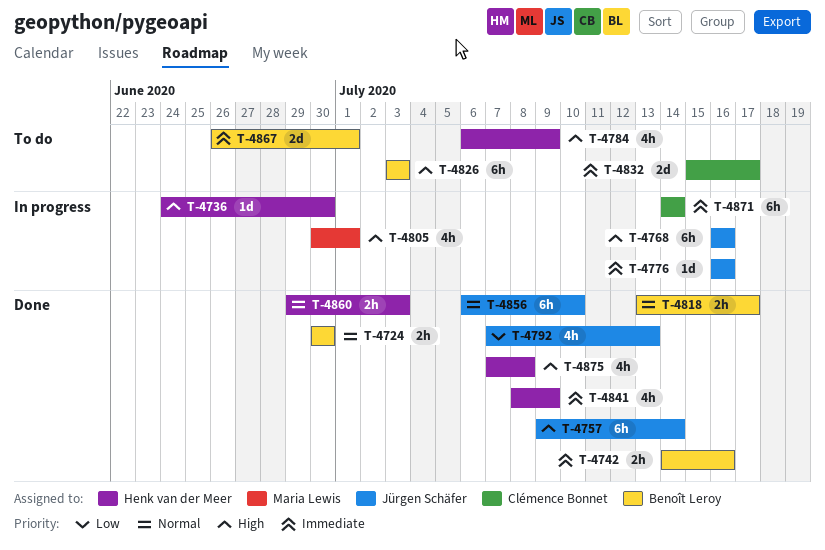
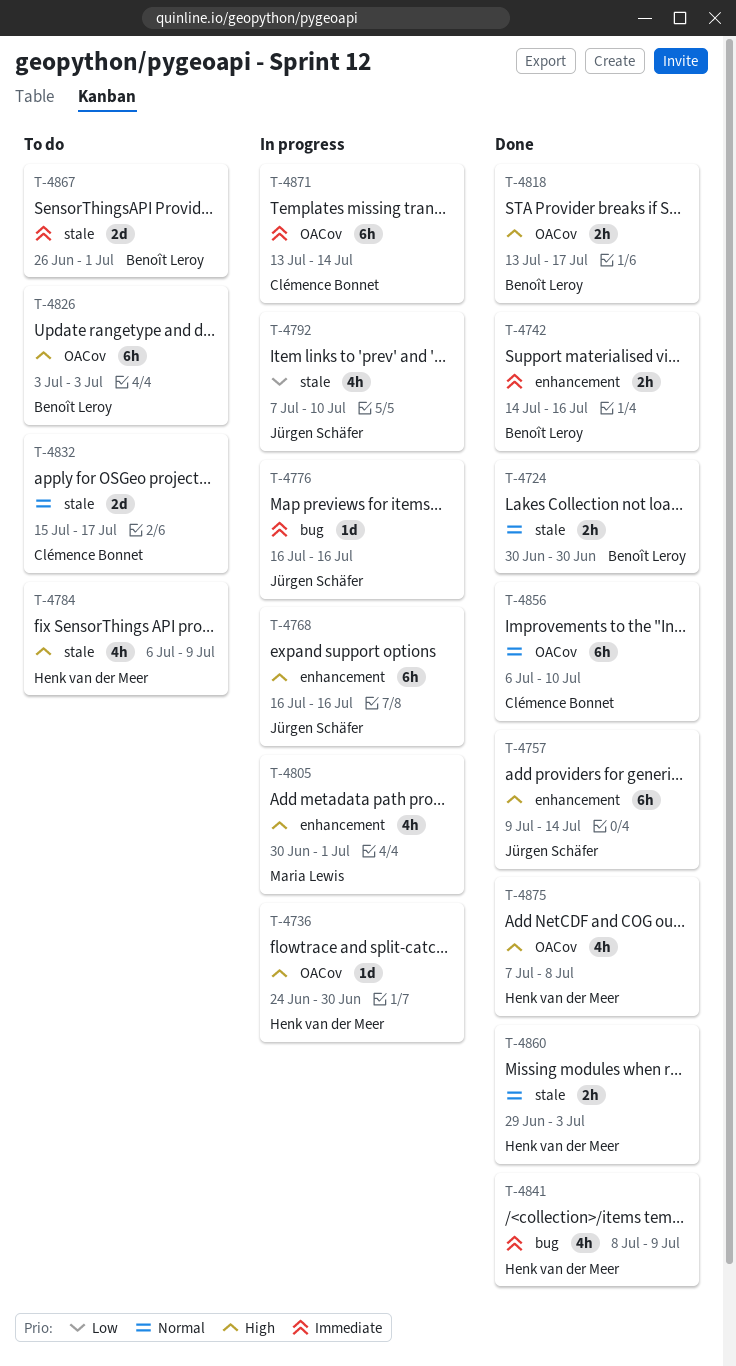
T-4792, status: Done -> In progress
T-4792, due: Jul 13 -> Jul 10
T-4818, priority: Normal -> High
T-4832, priority: Immediate -> Normal
T-4856, owner: Jürgen Schäfer -> Clémence Bonnet
T-4871, start: Jul 14 -> Jul 13

